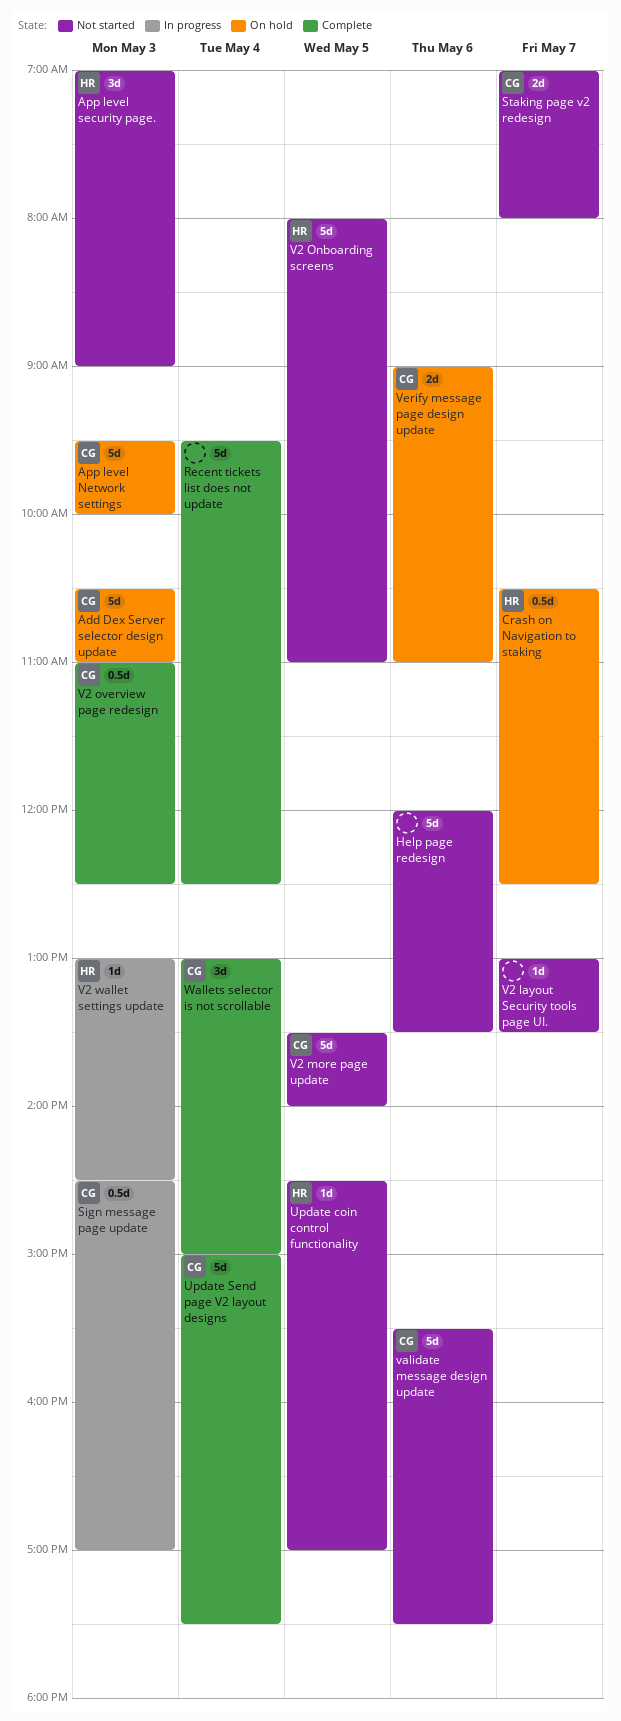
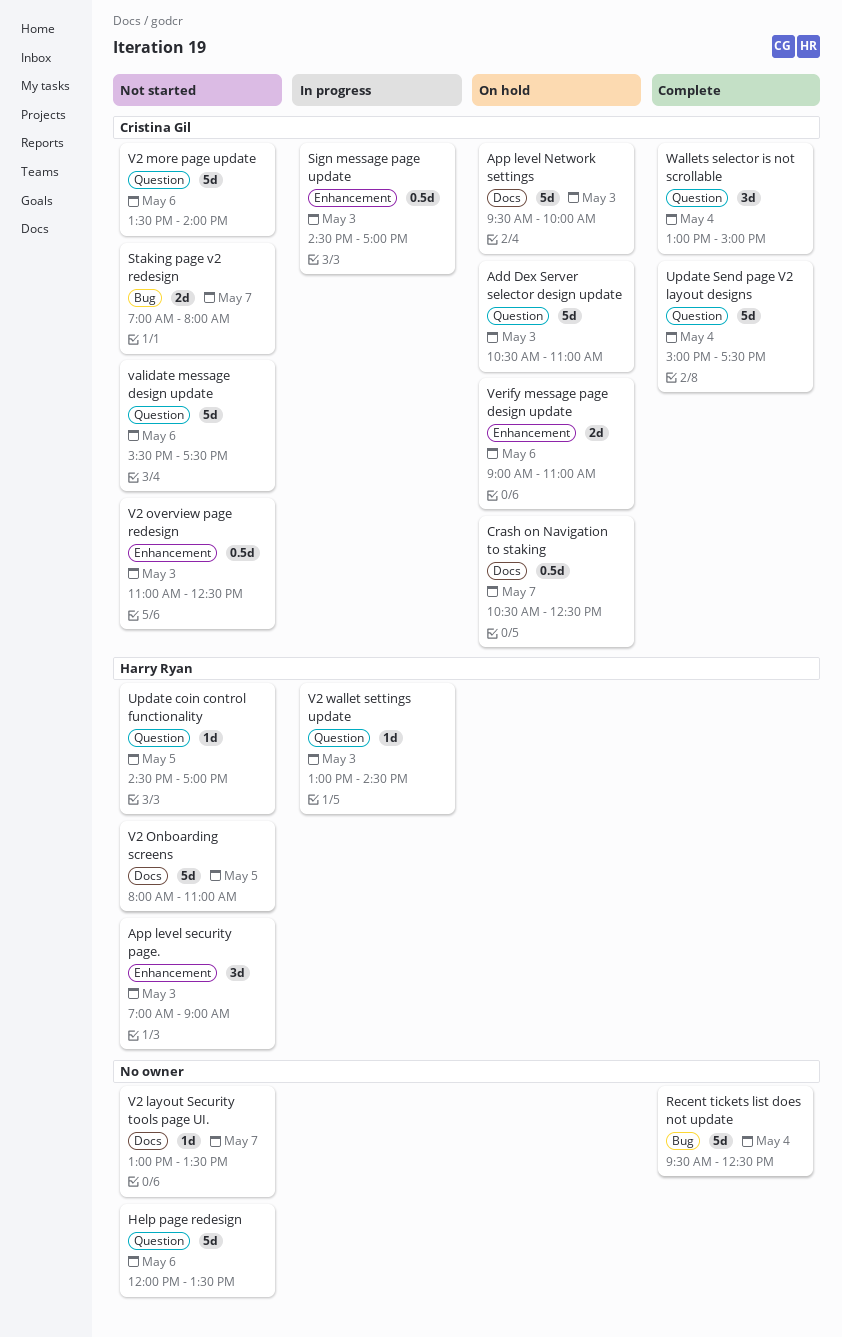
Crash on Navigation to staking, owner: Harry Ryan -> Cristina Gil
V2 more page update, day: May 5 -> May 6
V2 overview page redesign, status: Complete -> Not started

